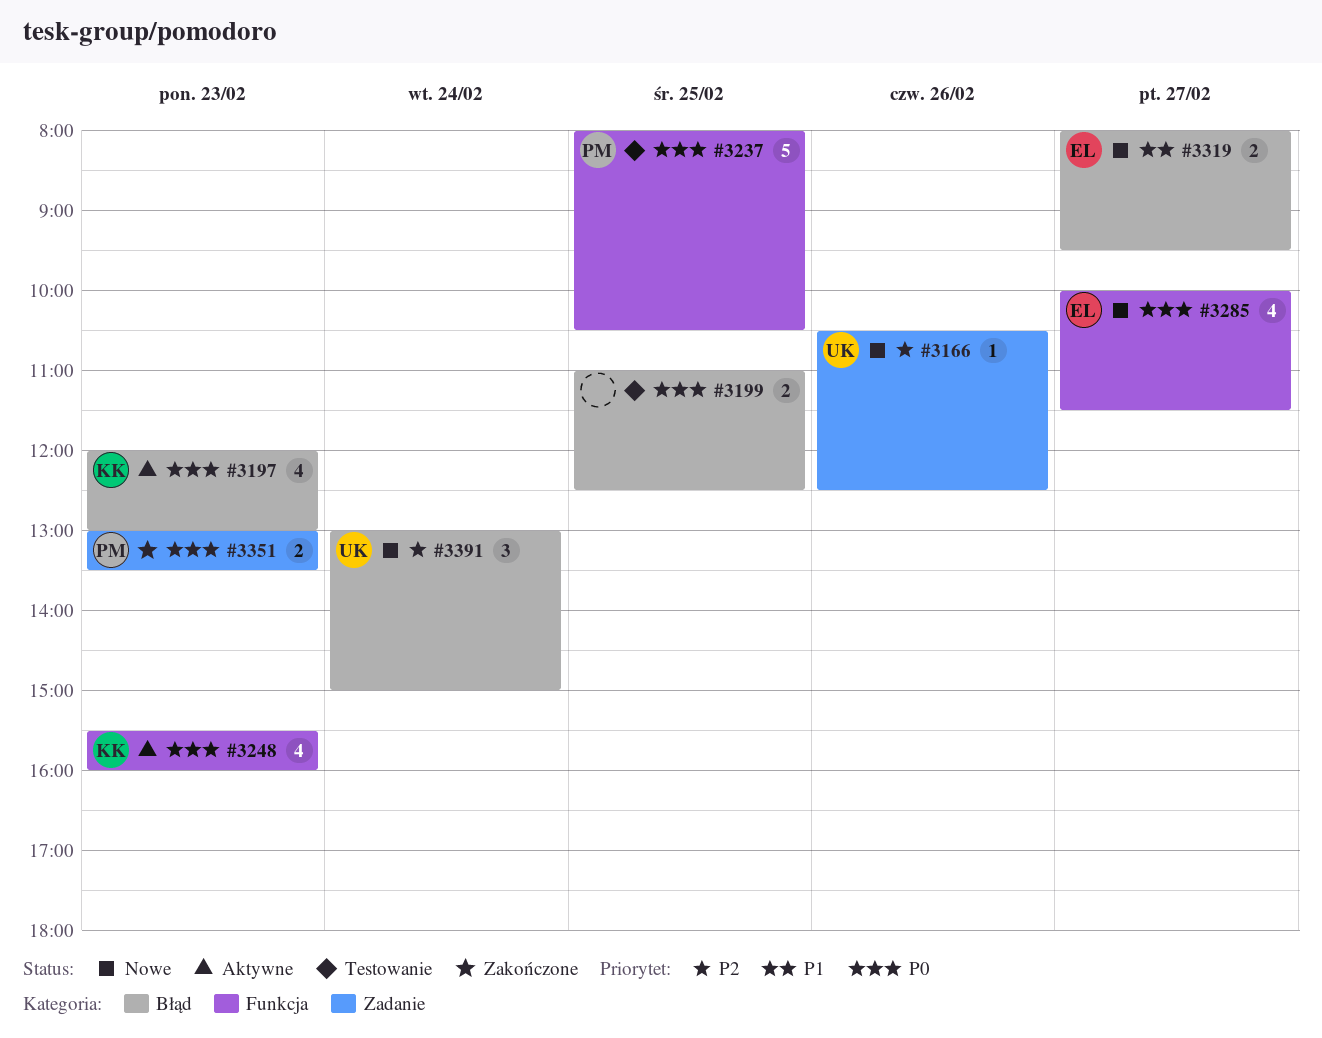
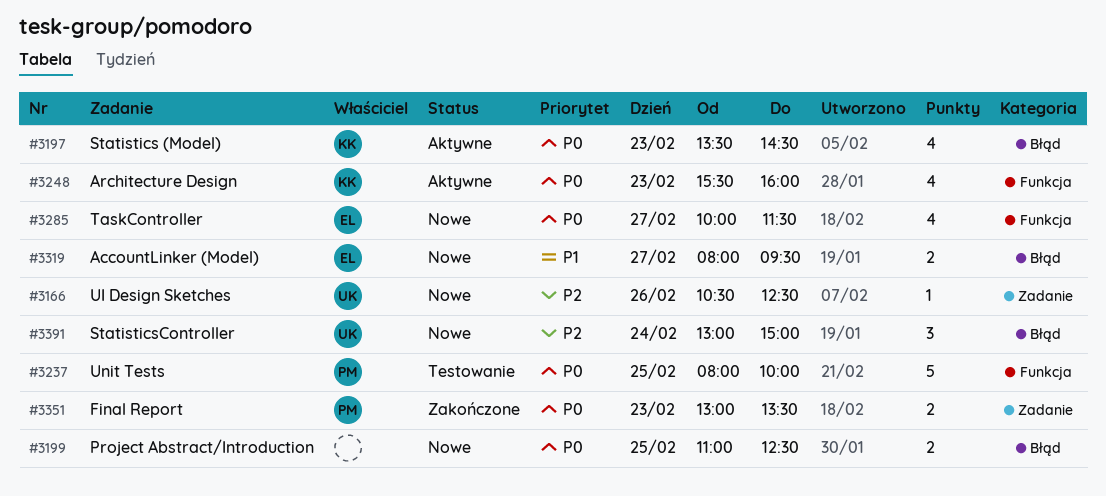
#3197, begins: 12:00 -> 13:30
#3197, ends: 13:00 -> 14:30
#3199, status: Testowanie -> Nowe
#3237, ends: 10:30 -> 10:00

